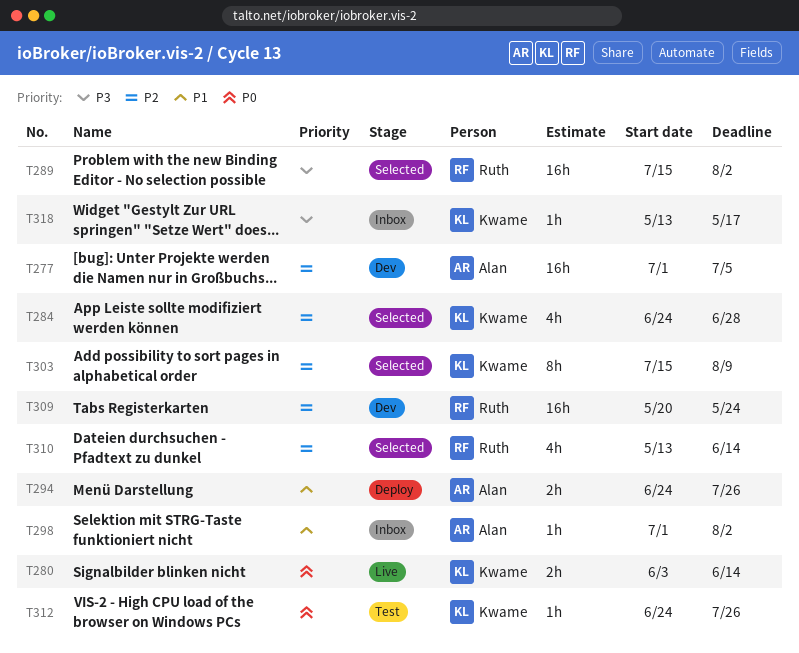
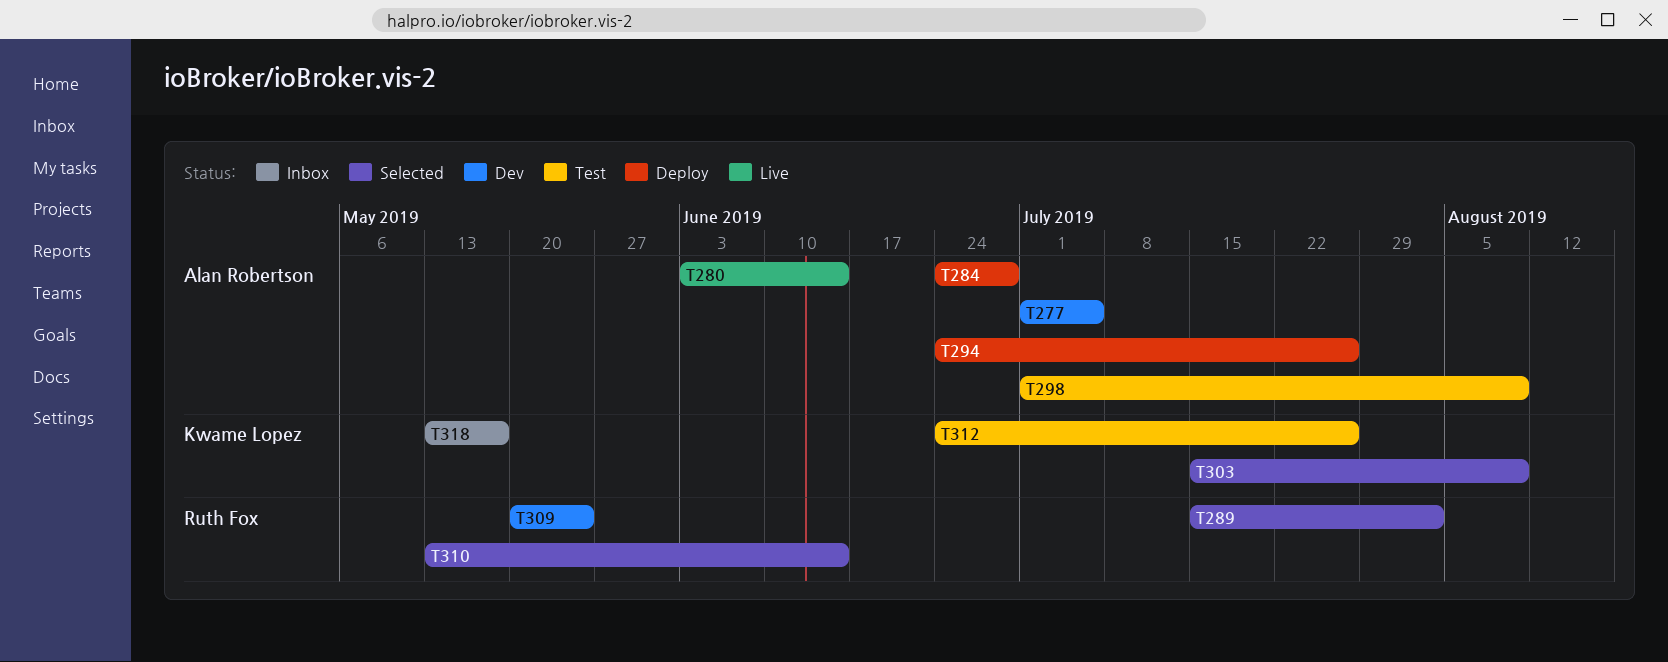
T280, owner: Kwame Lopez -> Alan Robertson
T284, status: Selected -> Deploy
T284, owner: Kwame Lopez -> Alan Robertson
T298, status: Inbox -> Test
T298, due: Aug 2 -> Aug 9

